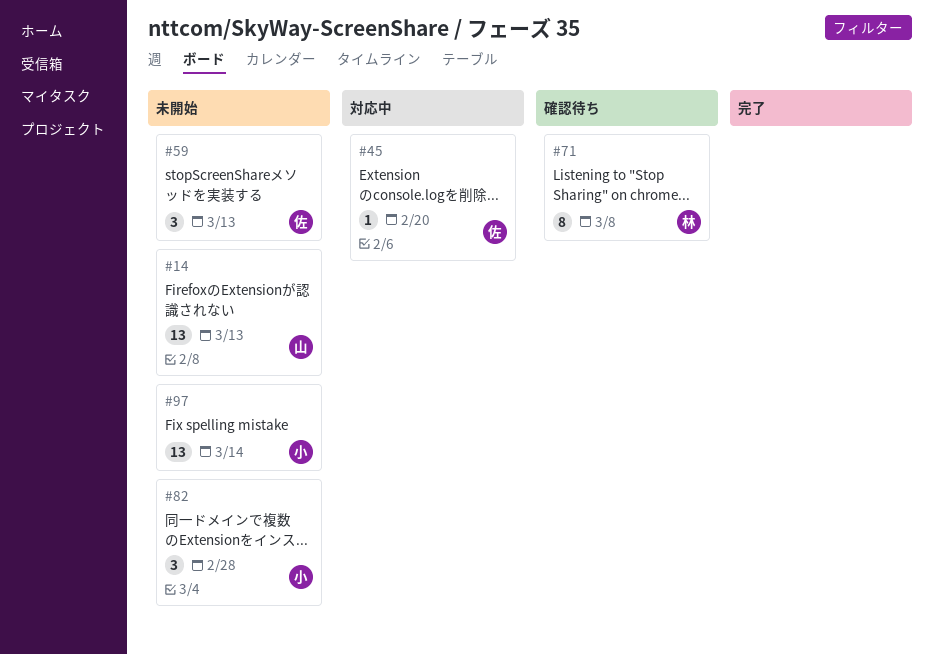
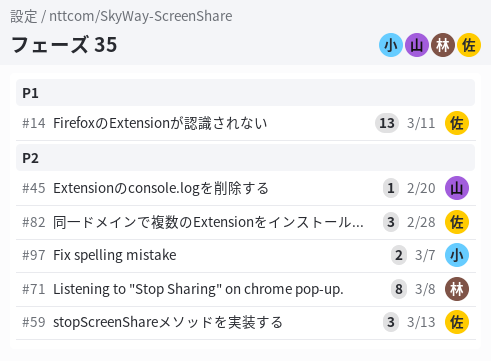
#14, owner: 山 -> 佐
#14, due: Mar 13 -> Mar 11
#45, owner: 佐 -> 山
#82, owner: 小 -> 佐
#97, estimate: 13 -> 2
#97, due: Mar 14 -> Mar 7

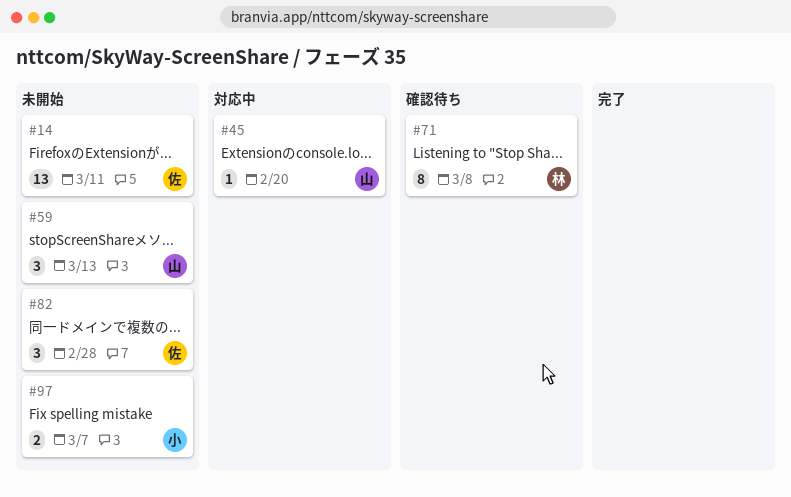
#59, owner: 佐 -> 山

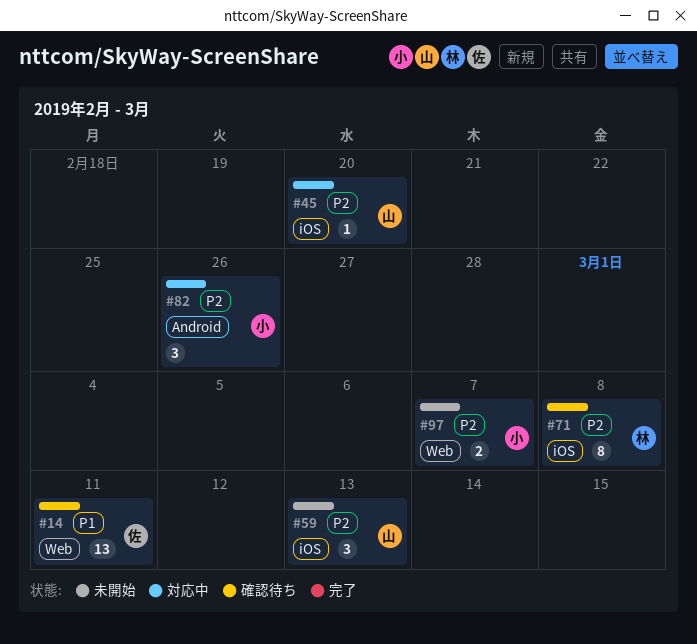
#14, status: 未開始 -> 確認待ち
#82, status: 未開始 -> 対応中
#82, owner: 佐 -> 小
#82, due: Feb 28 -> Feb 26

